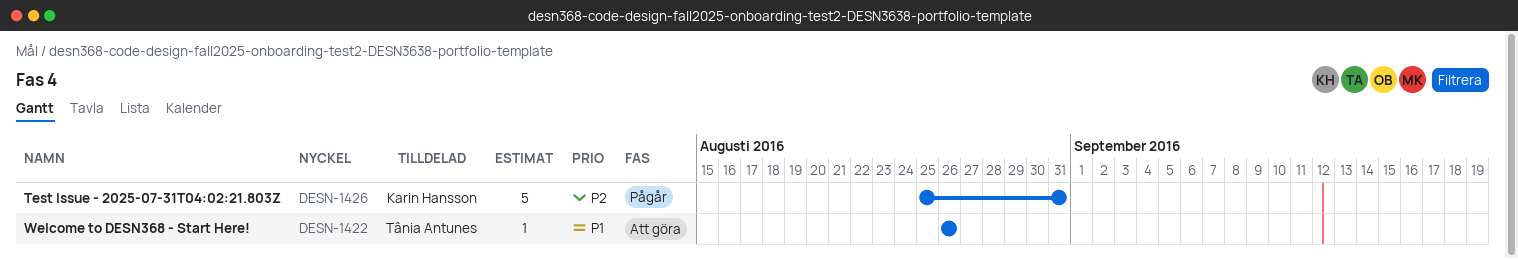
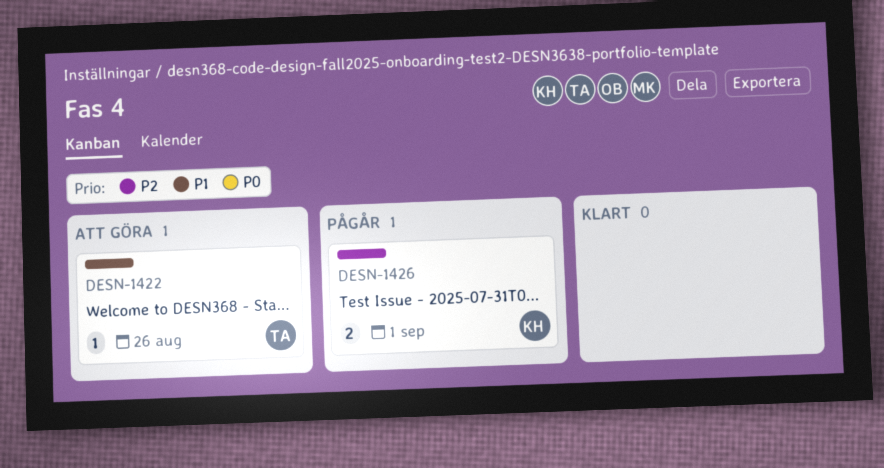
DESN-1426, estimate: 5 -> 2
DESN-1426, due: Aug 31 -> Sep 1

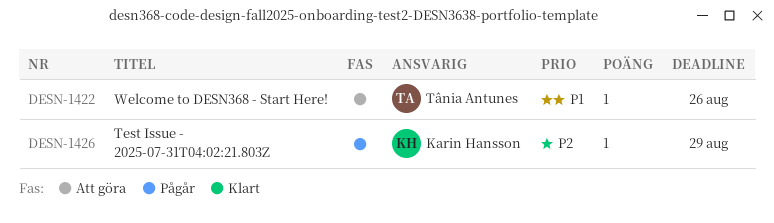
DESN-1426, estimate: 2 -> 1
DESN-1426, due: Sep 1 -> Aug 29

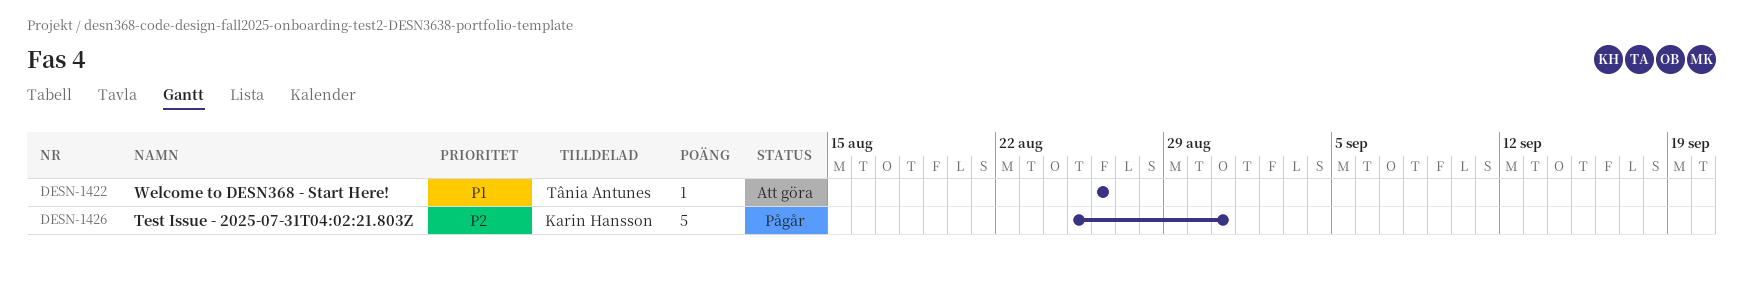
DESN-1426, estimate: 1 -> 5
DESN-1426, due: Aug 29 -> Aug 31

